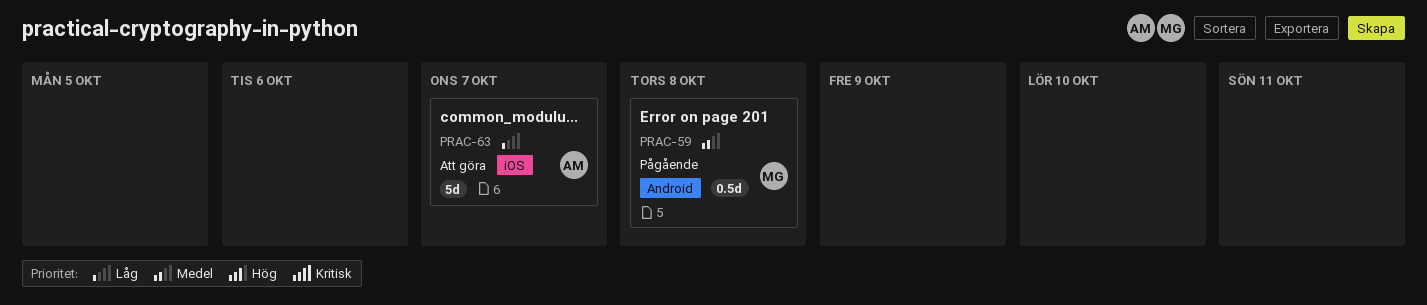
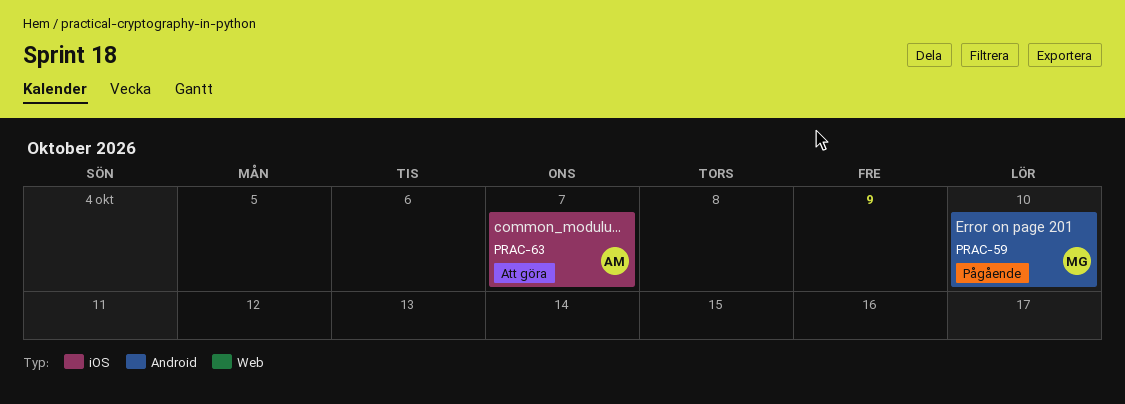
PRAC-59, due: Oct 8 -> Oct 10

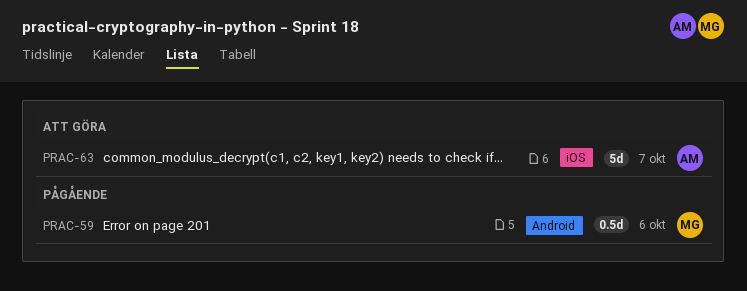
PRAC-59, due: Oct 10 -> Oct 6

